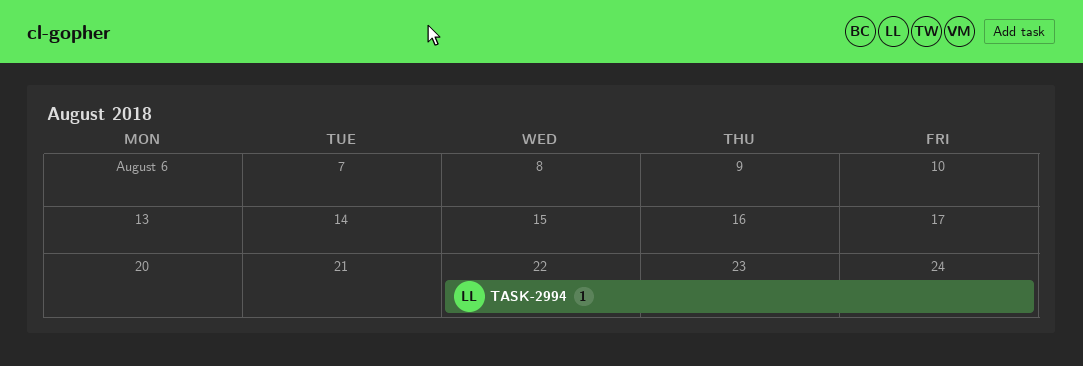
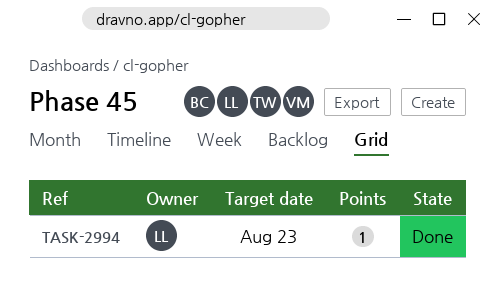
TASK-2994, due: Aug 24 -> Aug 23

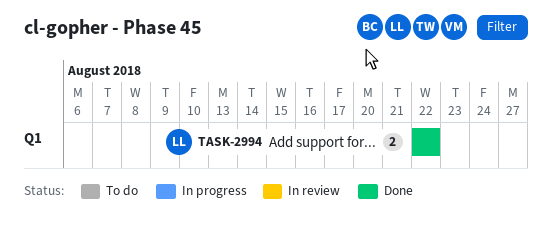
TASK-2994, estimate: 1 -> 2
TASK-2994, due: Aug 23 -> Aug 22

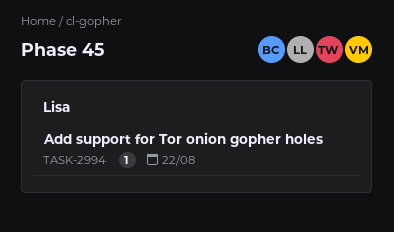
TASK-2994, estimate: 2 -> 1

